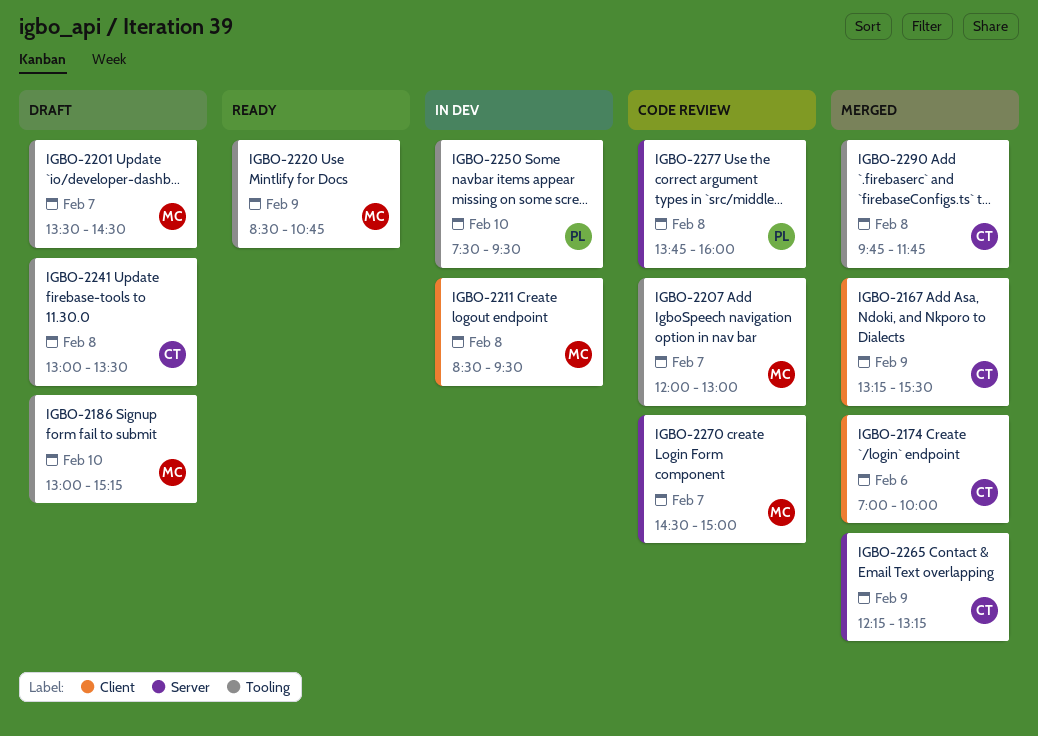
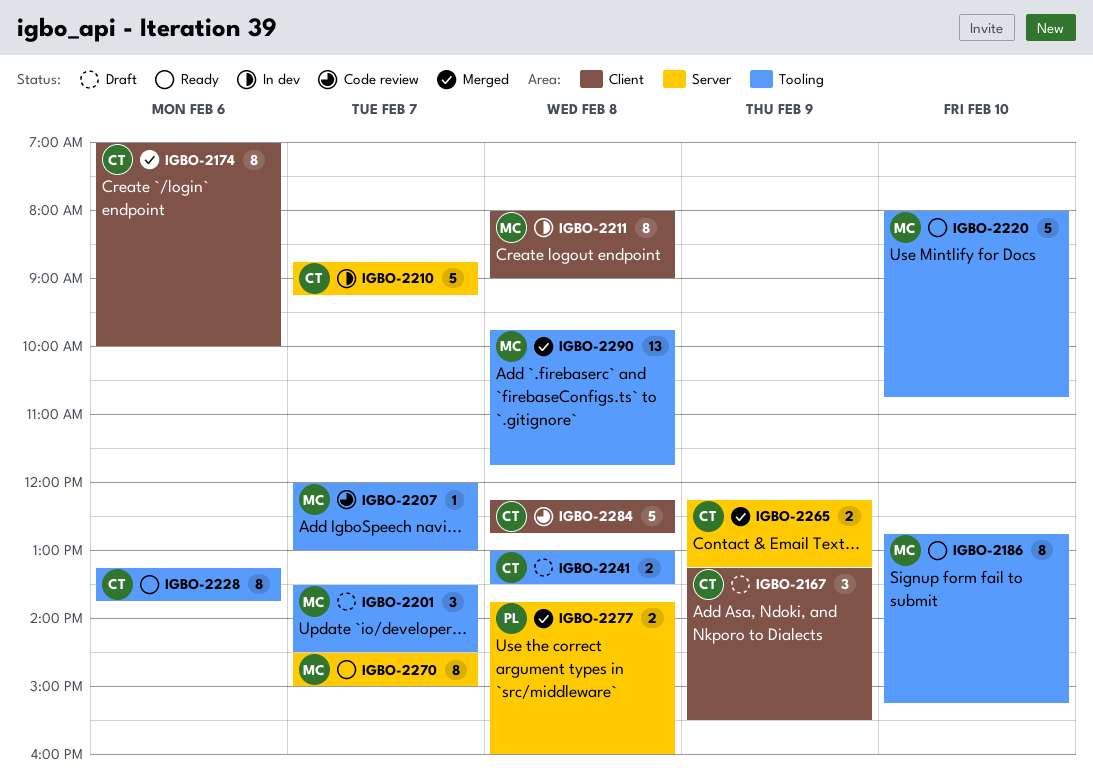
IGBO-2167, status: Merged -> Draft
IGBO-2186, status: Draft -> Ready
IGBO-2186, begins: 13:00 -> 12:45
IGBO-2210: none -> present
IGBO-2211, begins: 08:30 -> 08:00
IGBO-2211, ends: 09:30 -> 09:00
IGBO-2220, day: Feb 9 -> Feb 10
IGBO-2220, begins: 08:30 -> 08:00
IGBO-2228: none -> present
IGBO-2250: present -> none
IGBO-2270, status: Code review -> Ready
IGBO-2277, status: Code review -> Merged
IGBO-2284: none -> present
IGBO-2290, owner: CT -> MC

